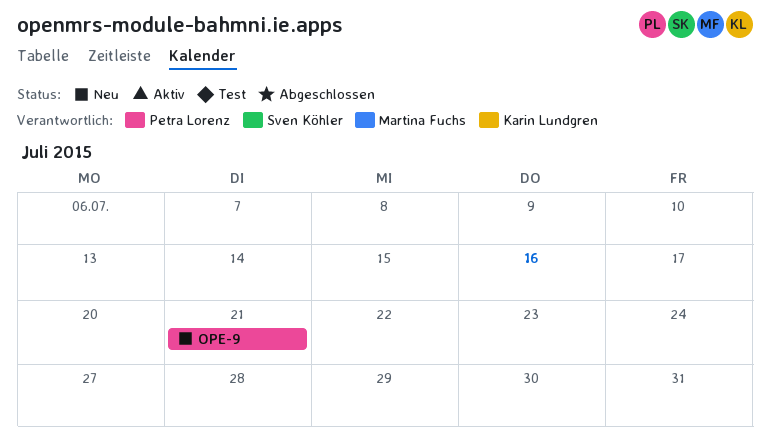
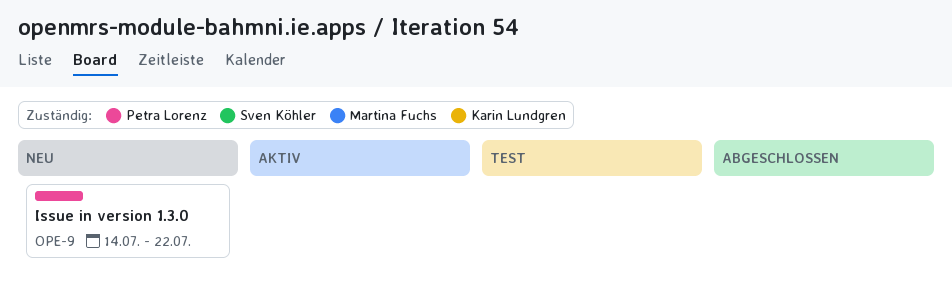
OPE-9, start: Jul 21 -> Jul 14
OPE-9, due: Jul 21 -> Jul 22

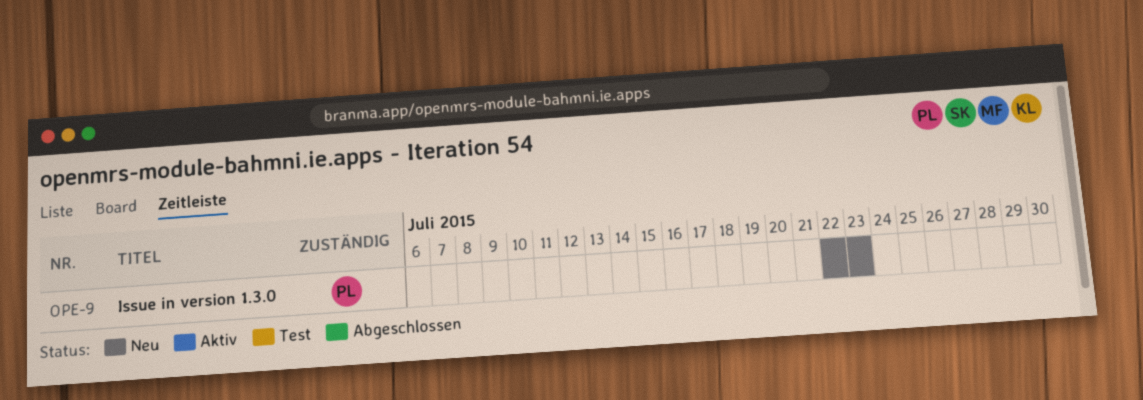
OPE-9, start: Jul 14 -> Jul 22
OPE-9, due: Jul 22 -> Jul 23

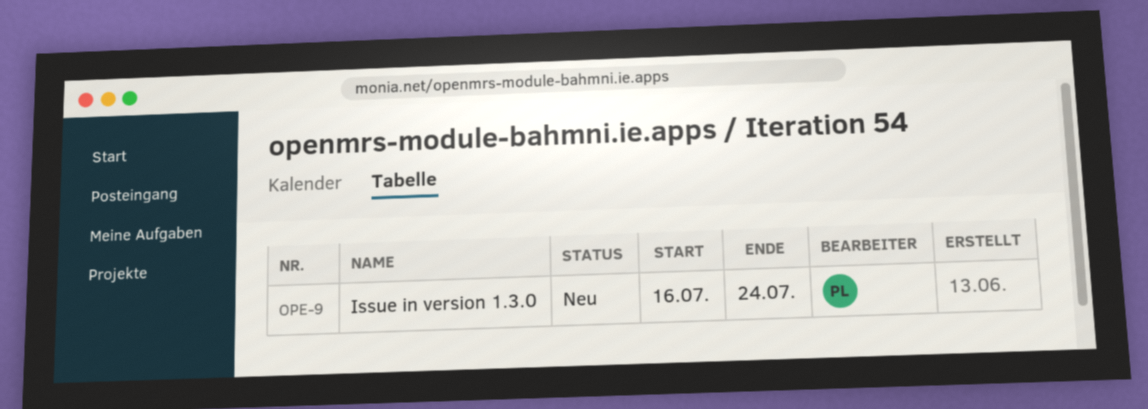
OPE-9, start: Jul 22 -> Jul 16
OPE-9, due: Jul 23 -> Jul 24

